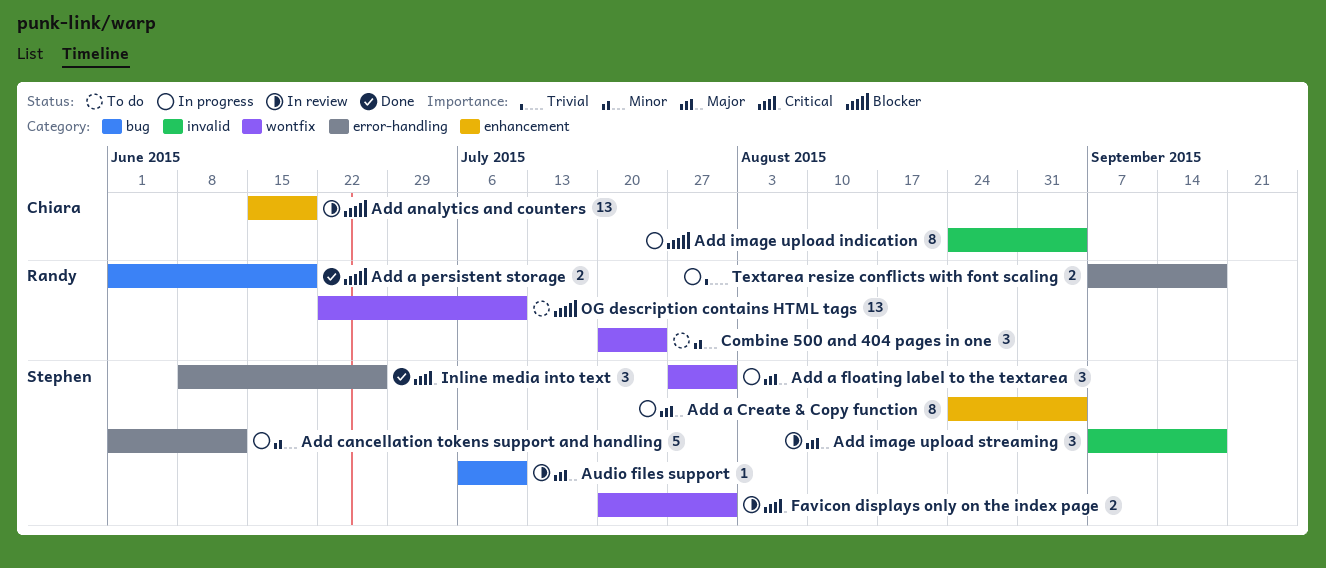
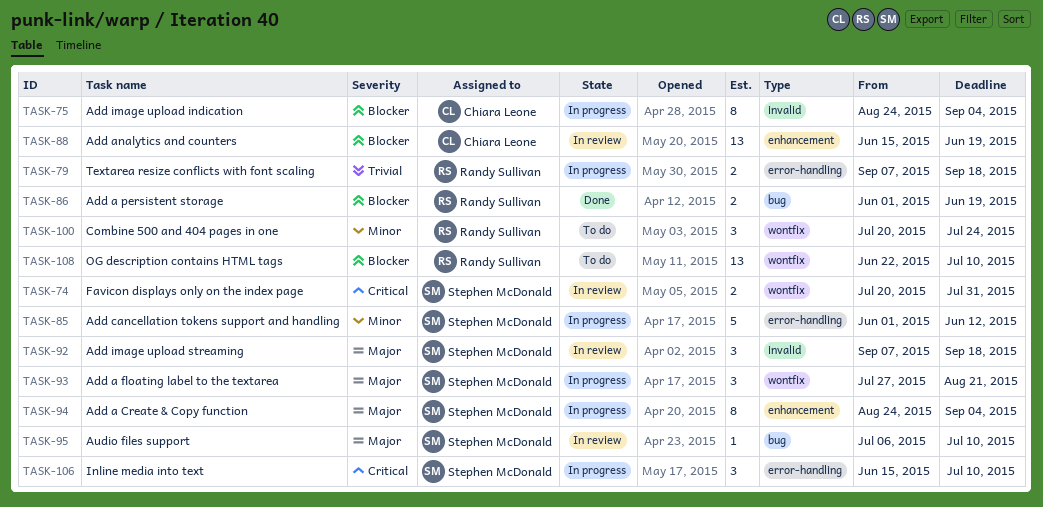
Add a floating label to the textarea, due: Jul 31 -> Aug 21
Inline media into text, status: Done -> In progress
Inline media into text, start: Jun 8 -> Jun 15
Inline media into text, due: Jun 26 -> Jul 10

